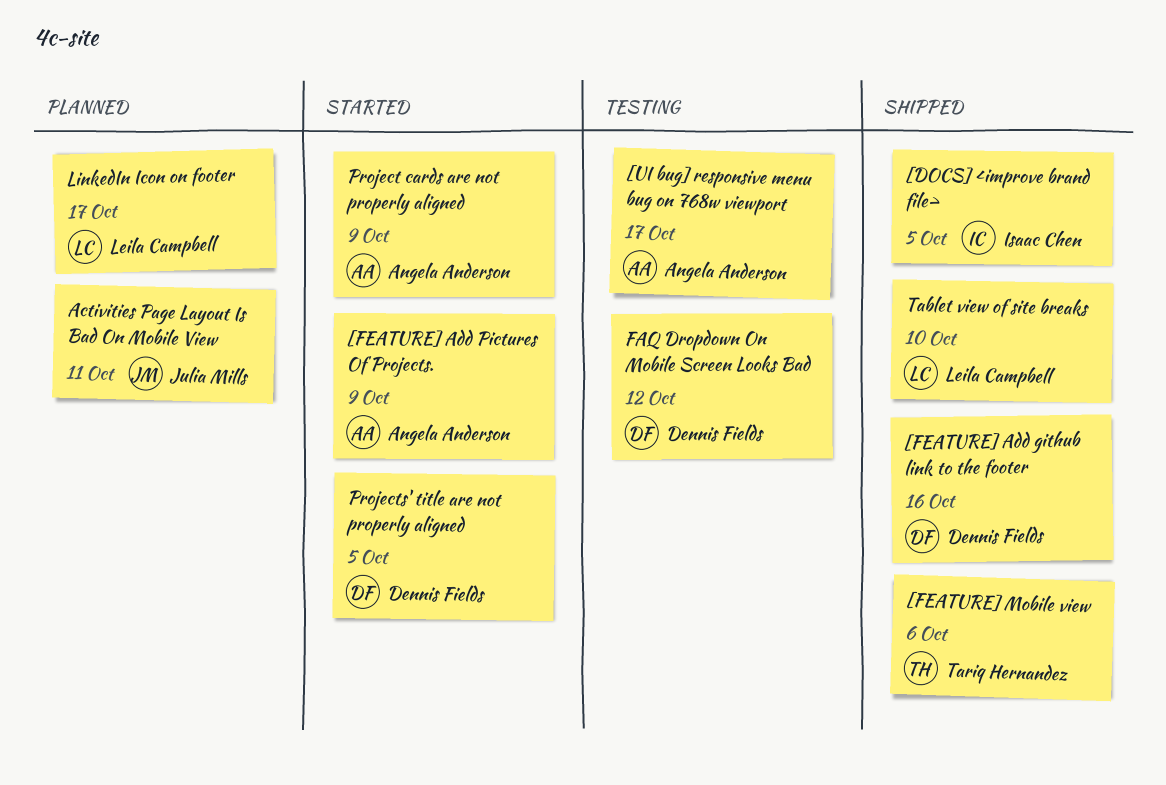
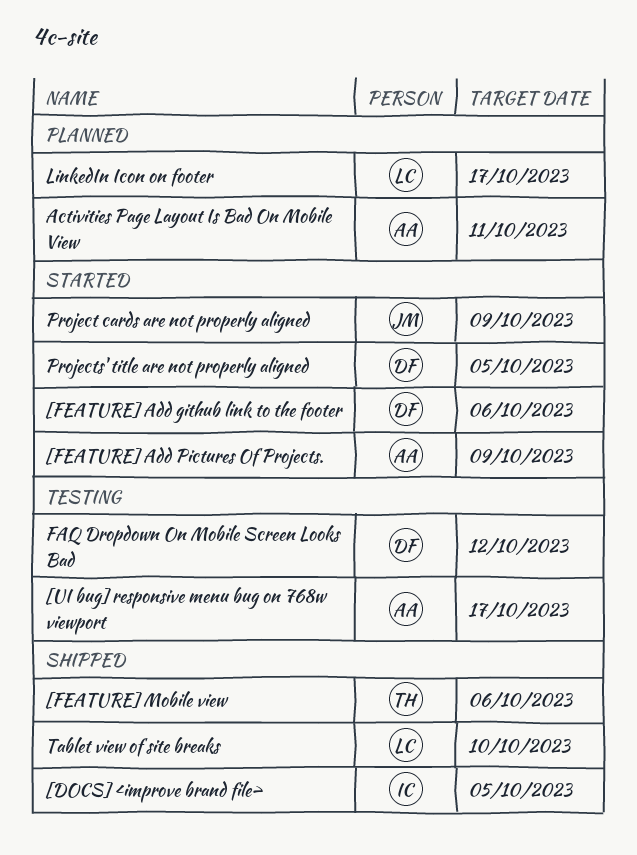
[FEATURE] Add github link to the footer, status: Shipped -> Started
[FEATURE] Add github link to the footer, due: Oct 16 -> Oct 6
Activities Page Layout Is Bad On Mobile View, owner: Julia Mills -> Angela Anderson
Project cards are not properly aligned, owner: Angela Anderson -> Julia Mills

